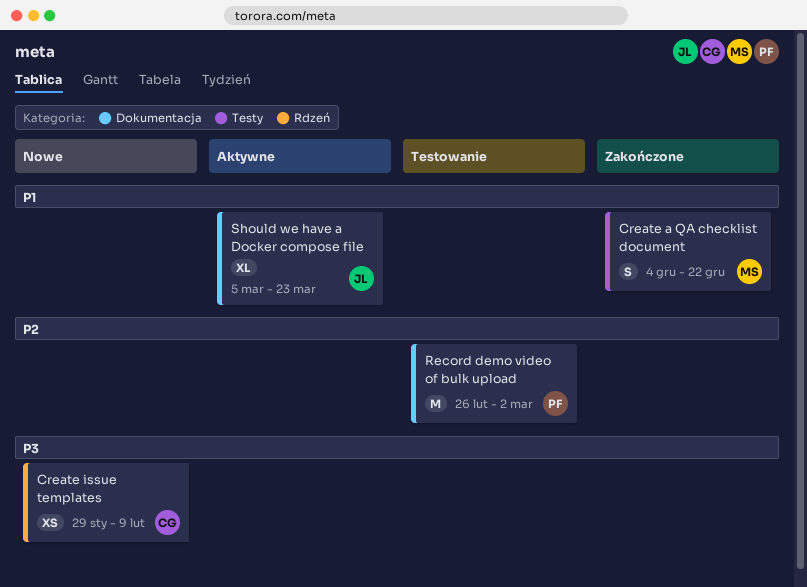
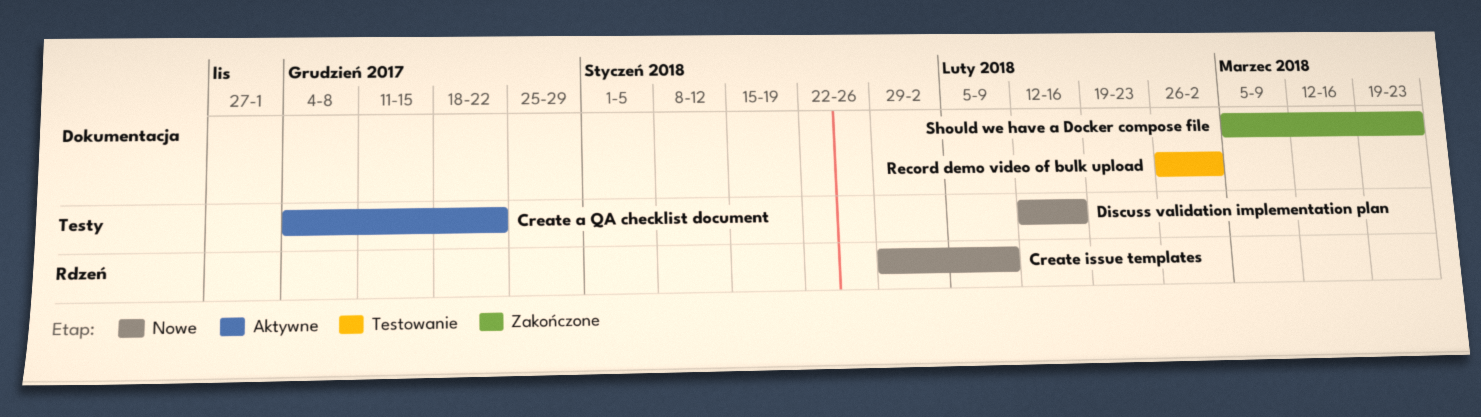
Create a QA checklist document, status: Zakończone -> Aktywne
Discuss validation implementation plan: none -> present
Should we have a Docker compose file, status: Aktywne -> Zakończone

